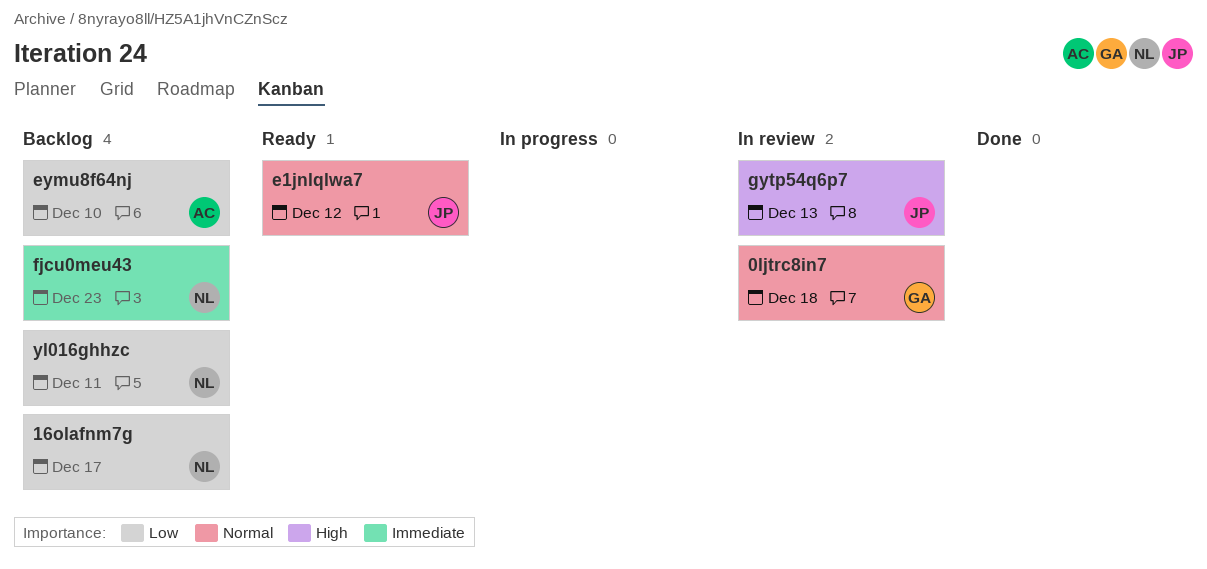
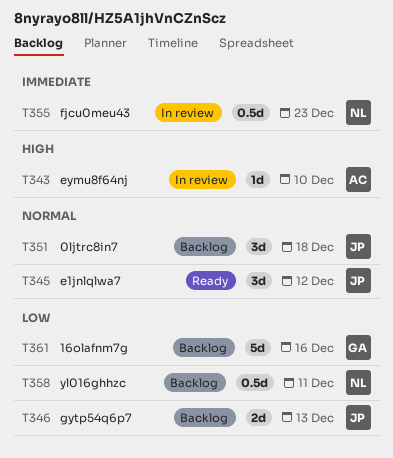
0ljtrc8in7, status: In review -> Backlog
0ljtrc8in7, owner: GA -> JP
16olafnm7g, owner: NL -> GA
16olafnm7g, due: Dec 17 -> Dec 16
eymu8f64nj, status: Backlog -> In review
eymu8f64nj, priority: Low -> High
fjcu0meu43, status: Backlog -> In review
gytp54q6p7, status: In review -> Backlog
gytp54q6p7, priority: High -> Low

